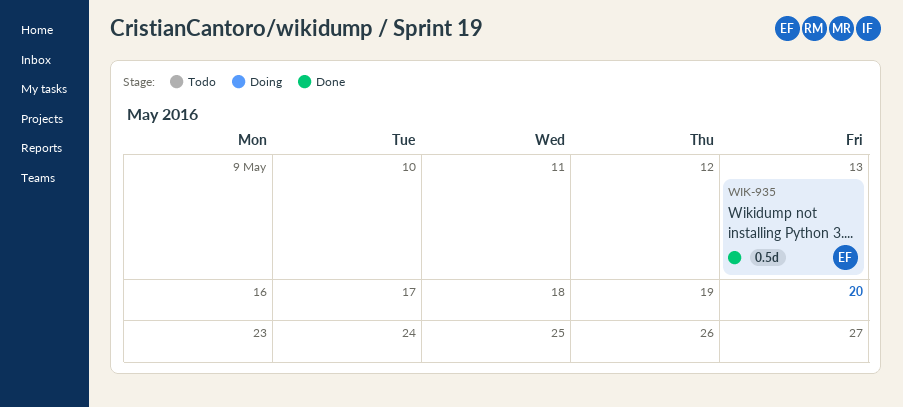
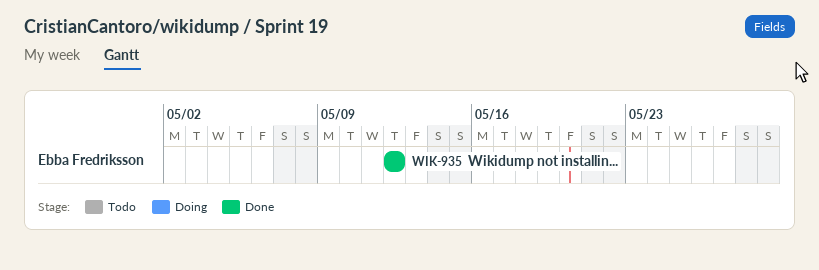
WIK-935, due: May 13 -> May 12

